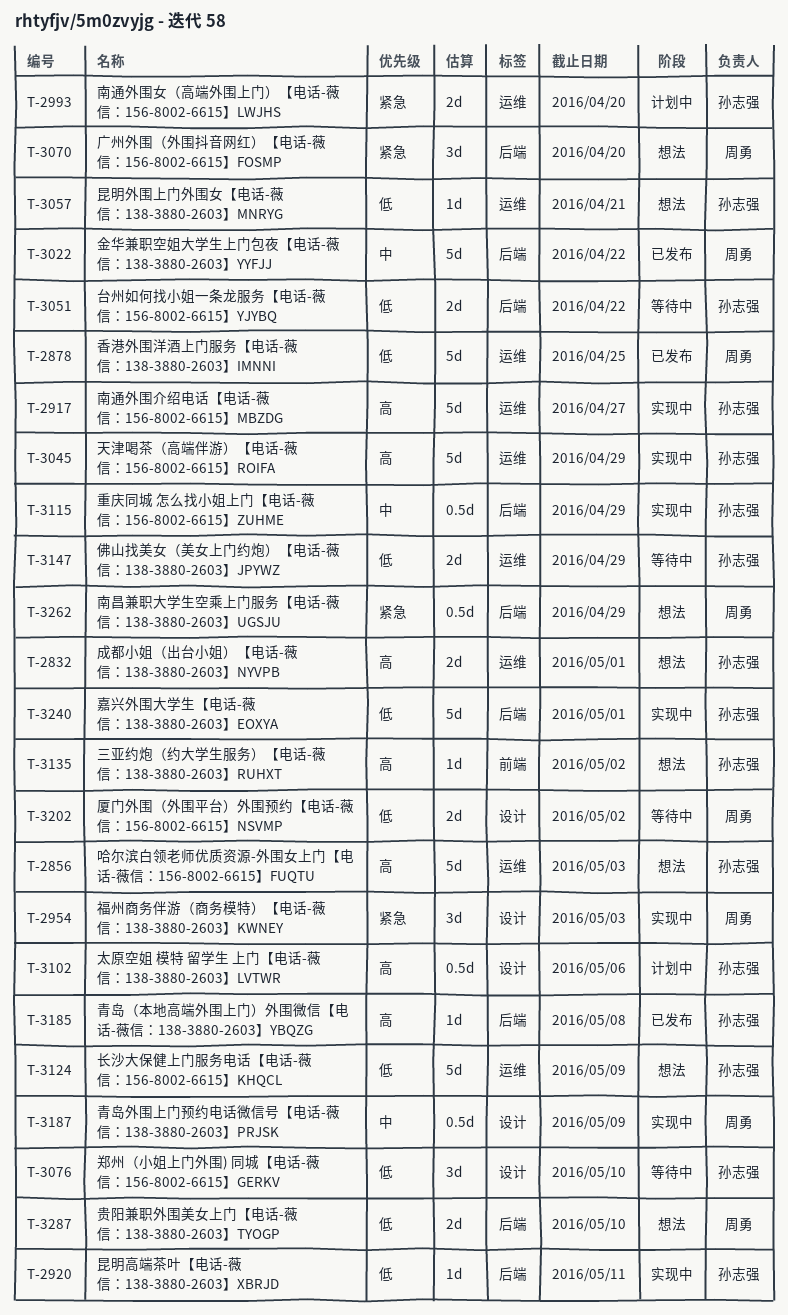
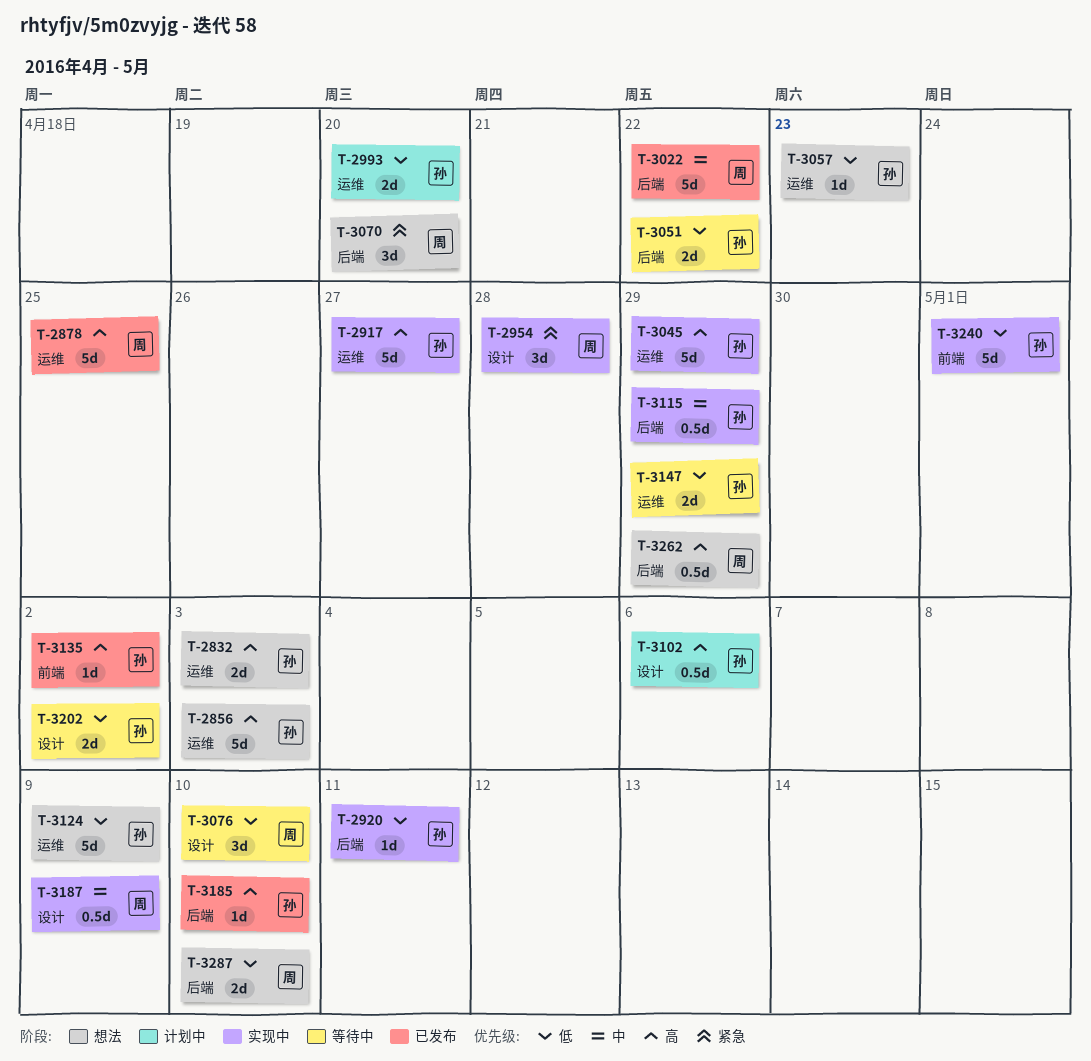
T-2832, due: May 1 -> May 3
T-2878, priority: 低 -> 高
T-2954, due: May 3 -> Apr 28
T-2993, priority: 紧急 -> 低
T-3057, due: Apr 21 -> Apr 23
T-3076, owner: 孙志强 -> 周勇
T-3135, status: 想法 -> 已发布
T-3185, due: May 8 -> May 10
T-3202, owner: 周勇 -> 孙志强
T-3240, label: 后端 -> 前端
T-3262, priority: 紧急 -> 高

